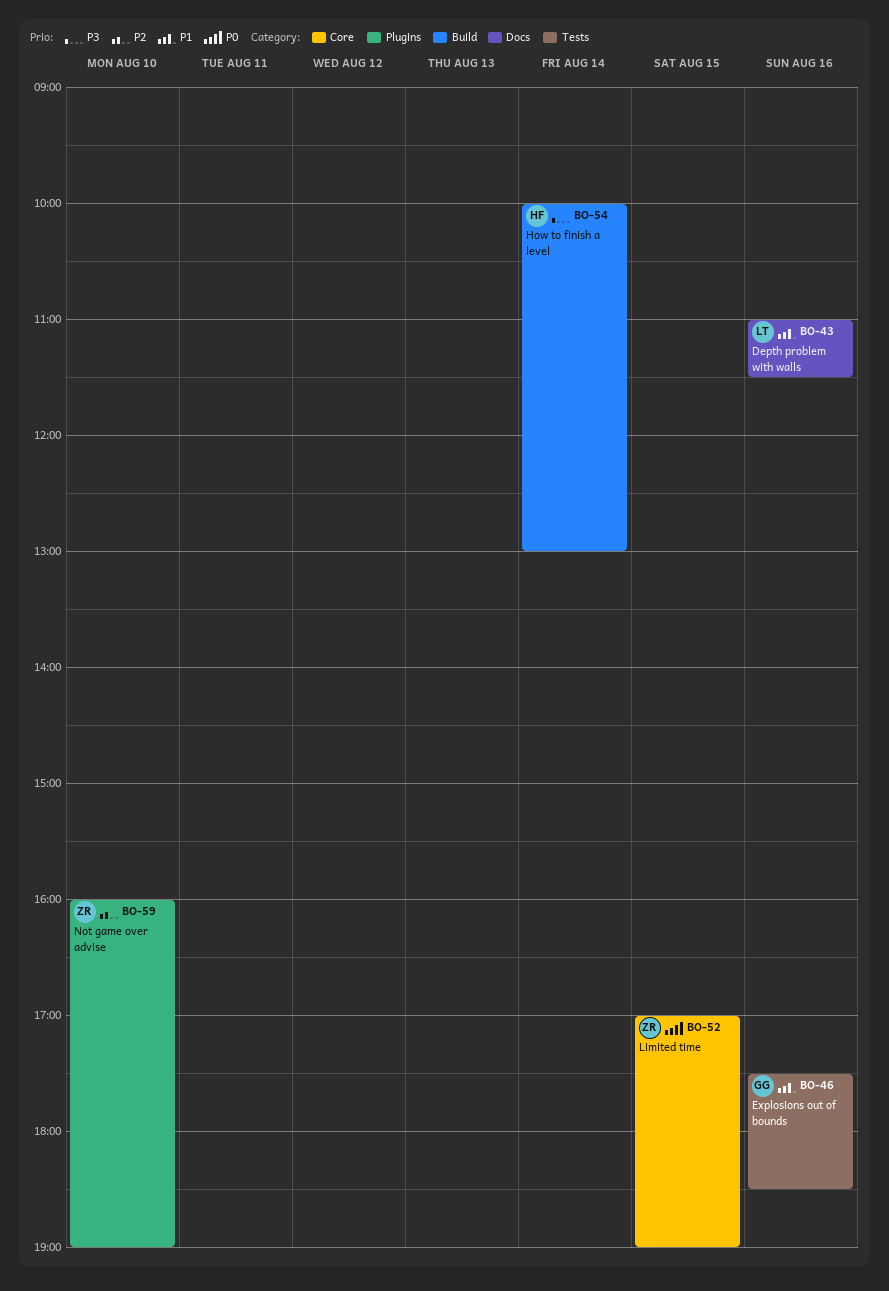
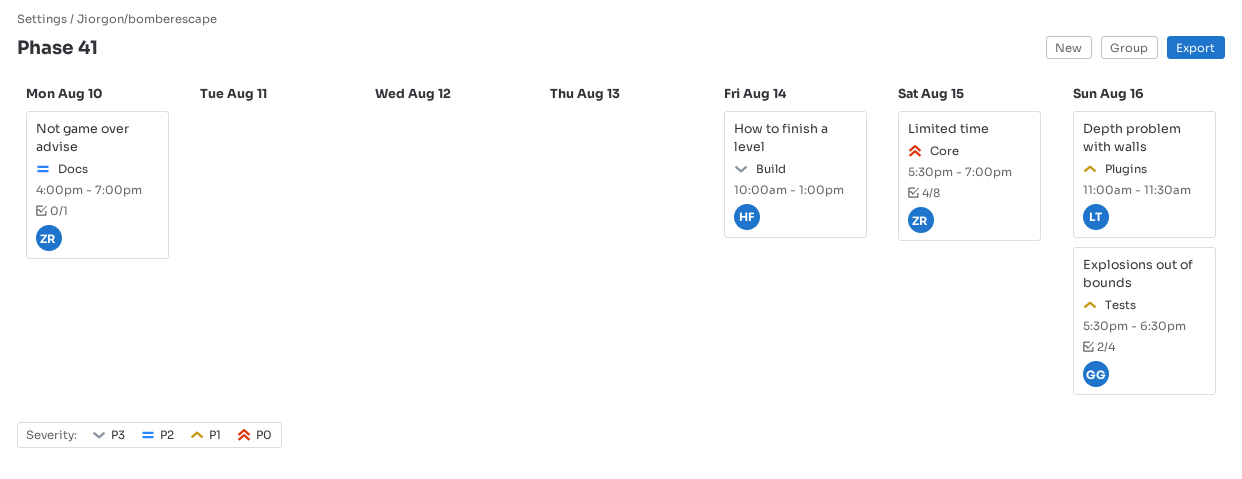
Depth problem with walls, label: Docs -> Plugins
Limited time, begins: 17:00 -> 17:30
Not game over advise, label: Plugins -> Docs

